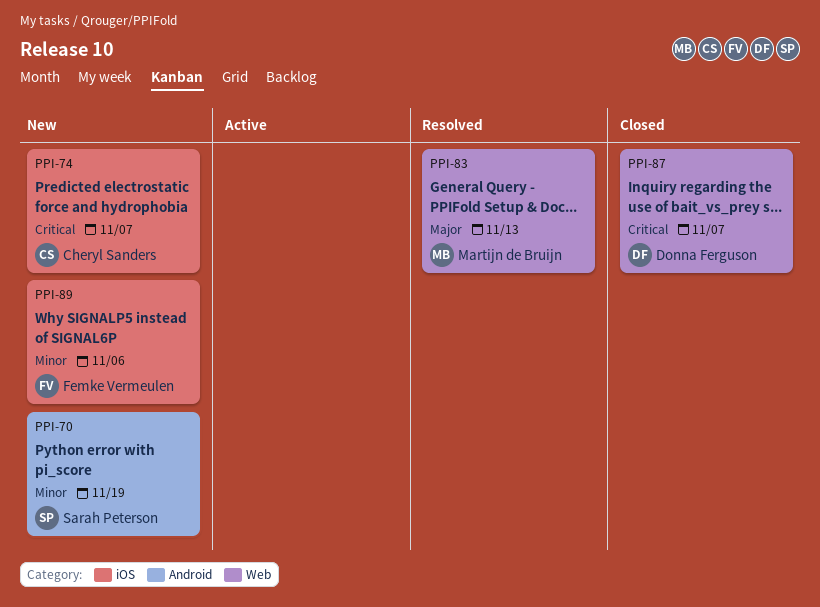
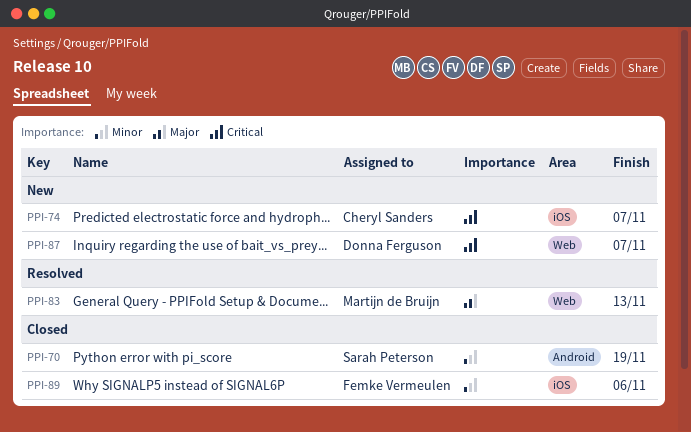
PPI-70, status: New -> Closed
PPI-87, status: Closed -> New
PPI-89, status: New -> Closed

